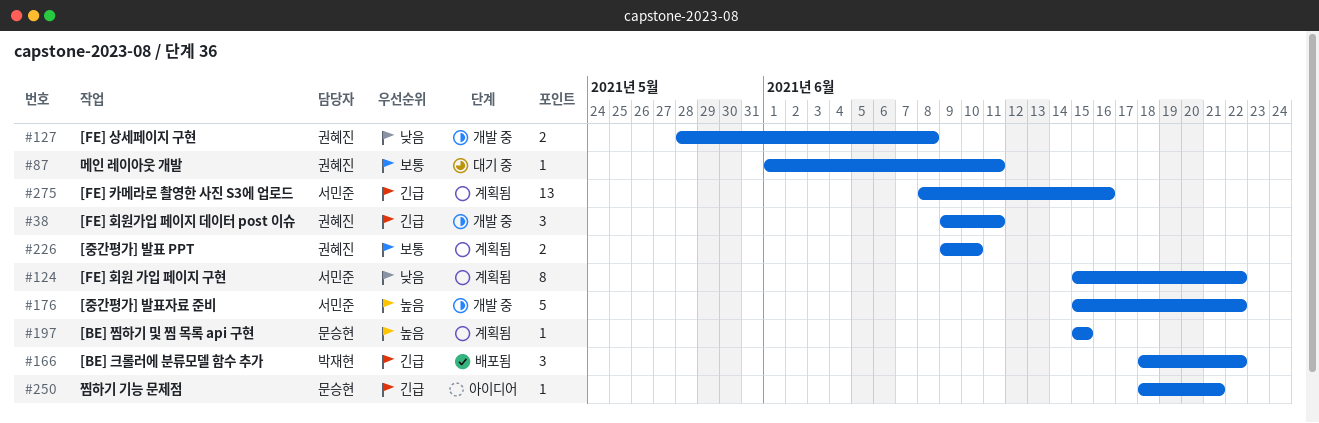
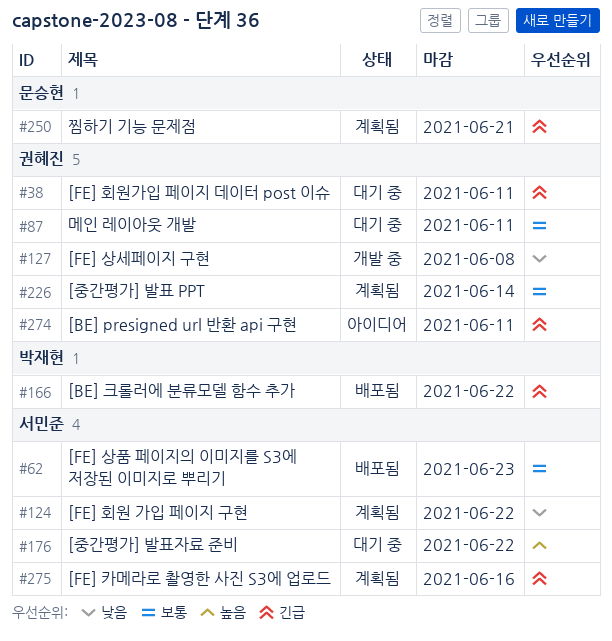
#38, status: 개발 중 -> 대기 중
#62: none -> present
#176, status: 개발 중 -> 대기 중
#197: present -> none
#226, due: Jun 10 -> Jun 14
#250, status: 아이디어 -> 계획됨
#274: none -> present

